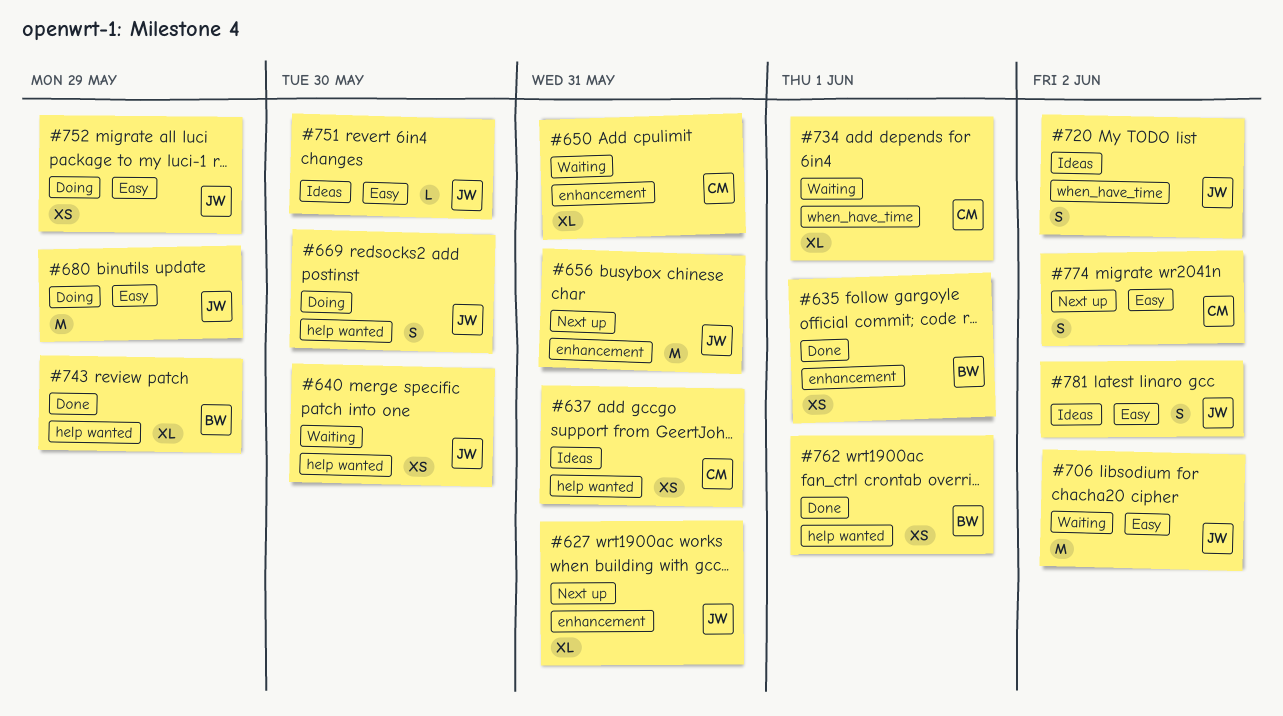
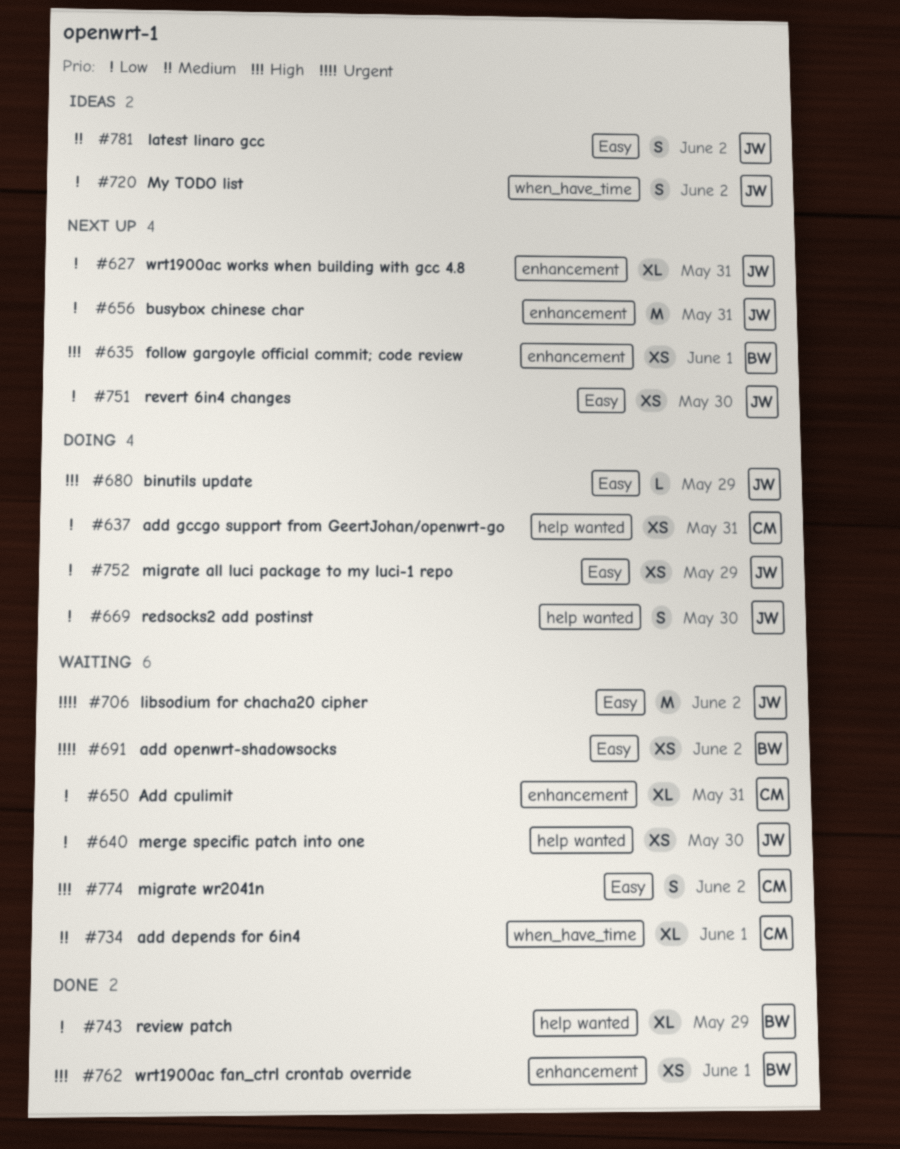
#635, status: Done -> Next up
#637, status: Ideas -> Doing
#680, estimate: M -> L
#691: none -> present
#751, status: Ideas -> Next up
#751, estimate: L -> XS
#762, label: help wanted -> enhancement
#774, status: Next up -> Waiting

